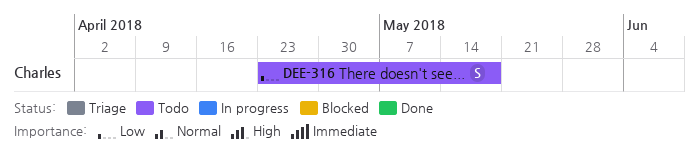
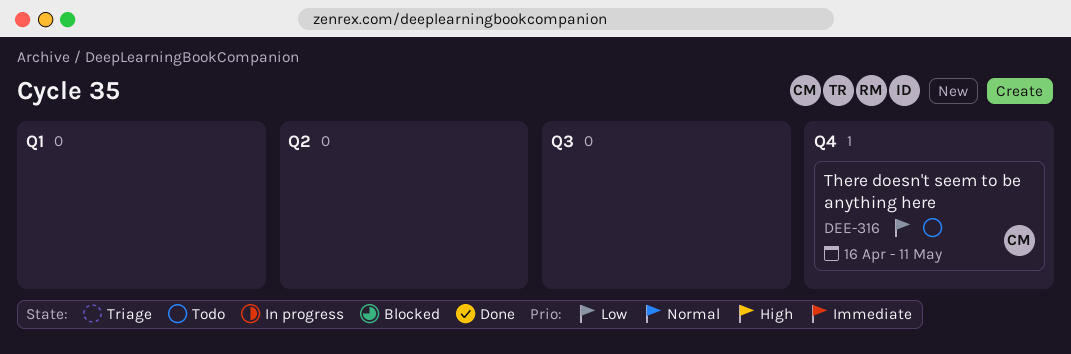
DEE-316, start: Apr 23 -> Apr 16
DEE-316, due: May 18 -> May 11

